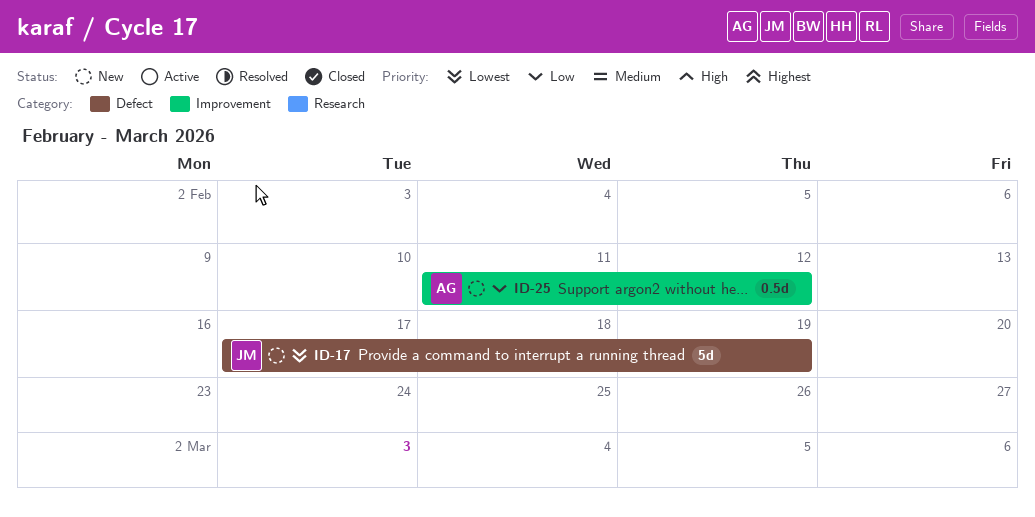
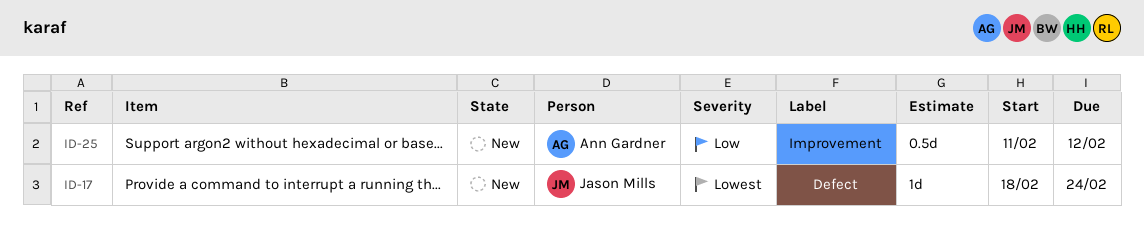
ID-17, estimate: 5d -> 1d
ID-17, start: Feb 17 -> Feb 18
ID-17, due: Feb 19 -> Feb 24

